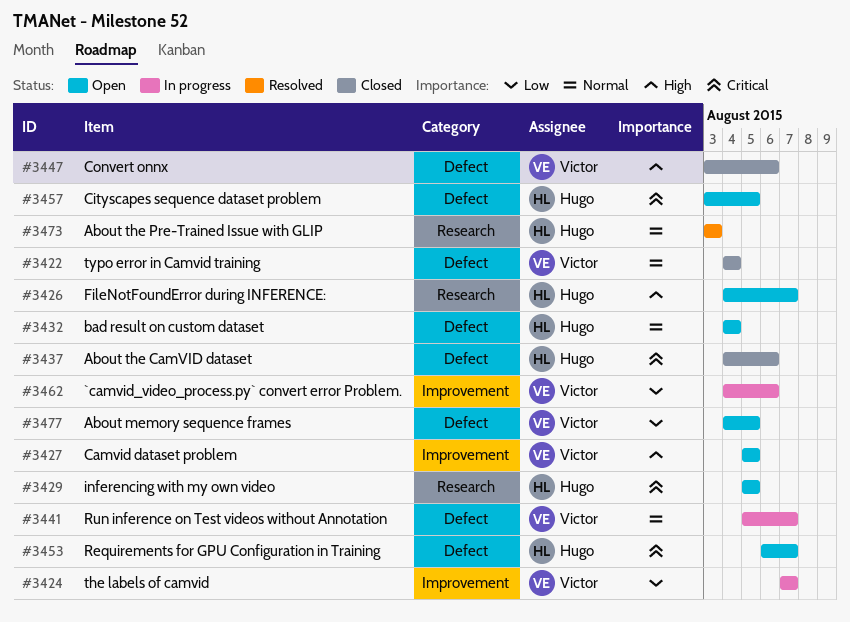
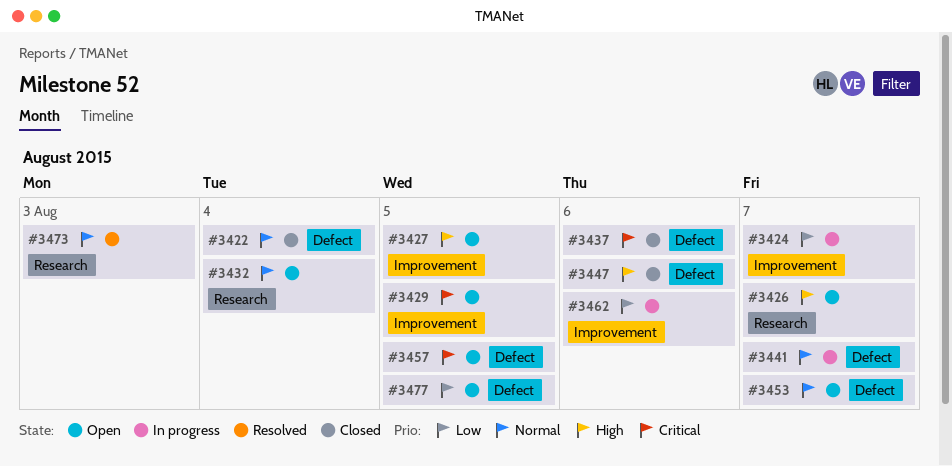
#3429, label: Research -> Improvement
#3432, label: Defect -> Research
#3453, priority: Critical -> Normal

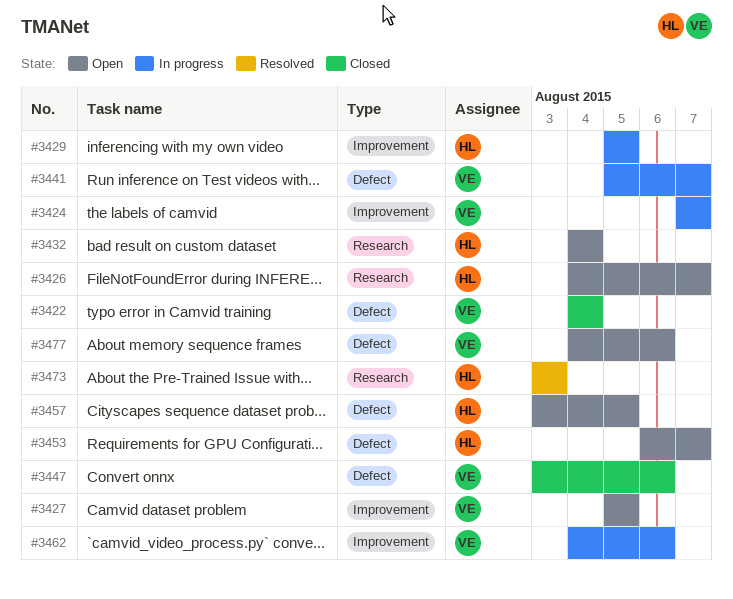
#3429, status: Open -> In progress
#3437: present -> none
#3477, due: Aug 5 -> Aug 6

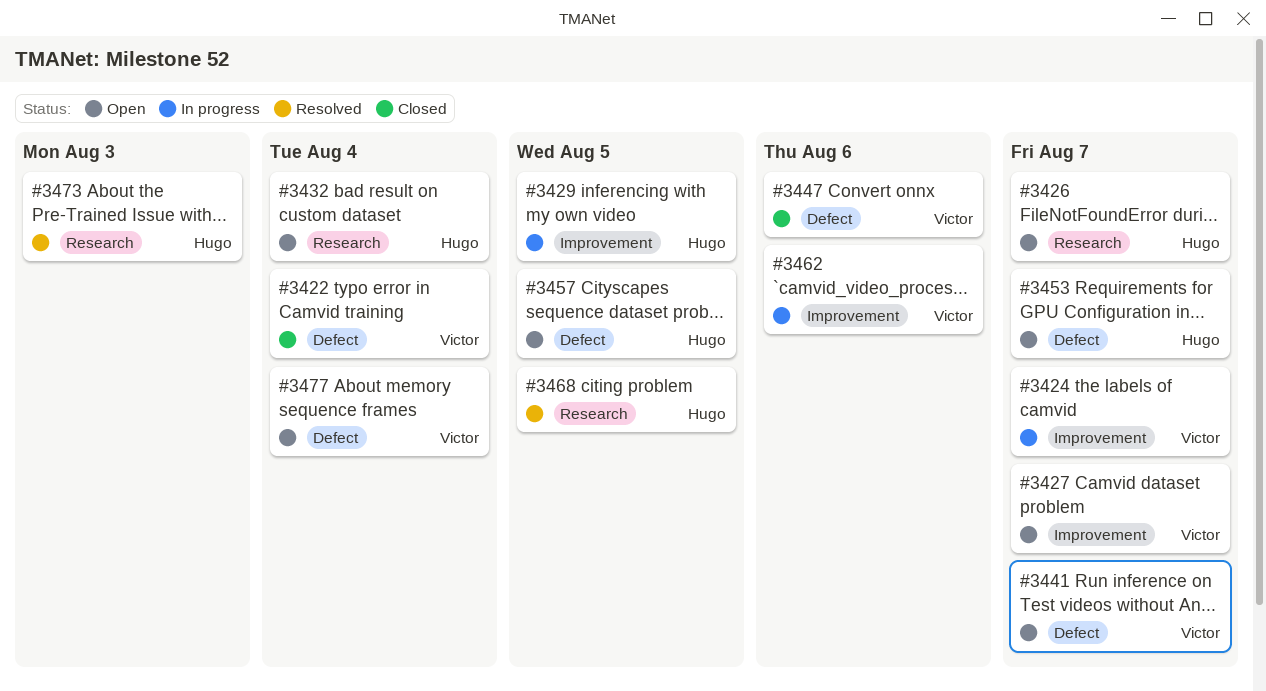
#3427, due: Aug 5 -> Aug 7
#3441, status: In progress -> Open
#3468: none -> present
#3477, due: Aug 6 -> Aug 4

